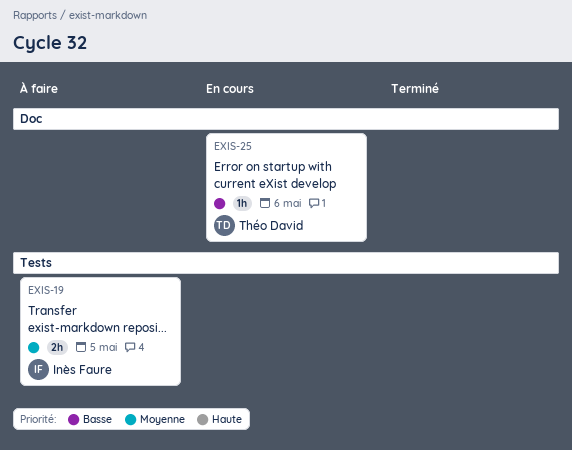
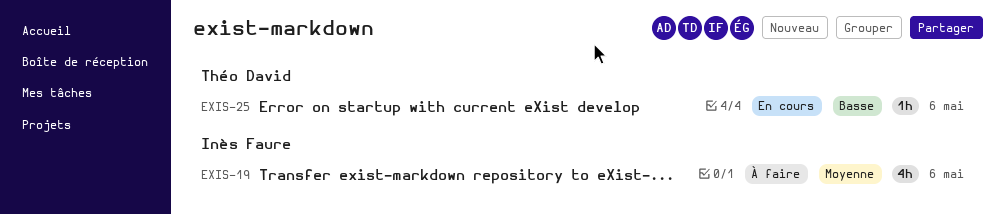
EXIS-19, estimate: 2h -> 4h
EXIS-19, due: May 5 -> May 6

